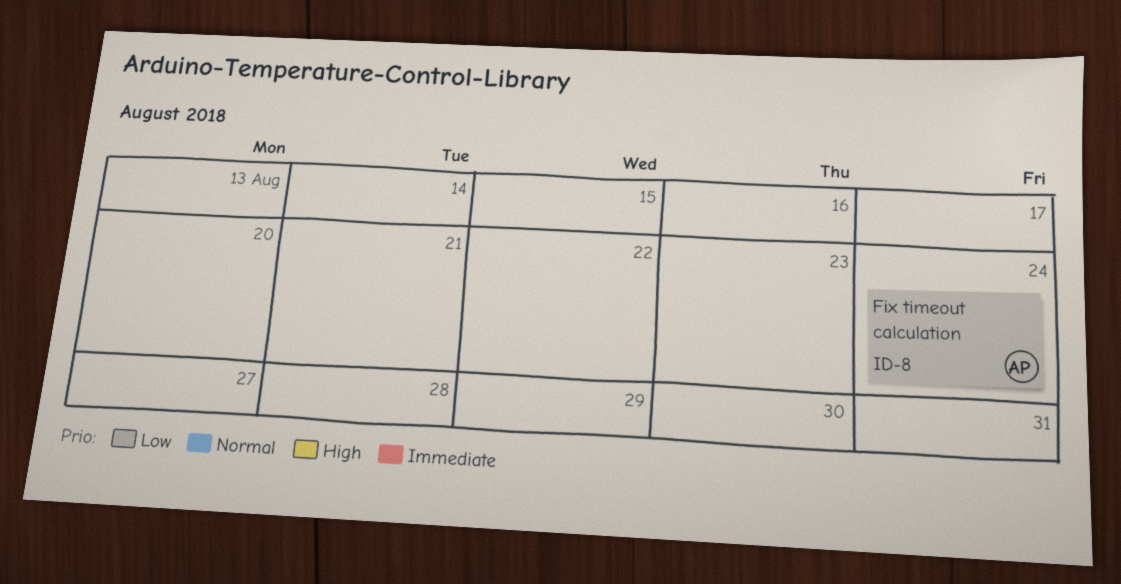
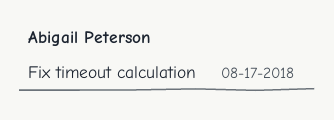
Fix timeout calculation, due: Aug 24 -> Aug 17

